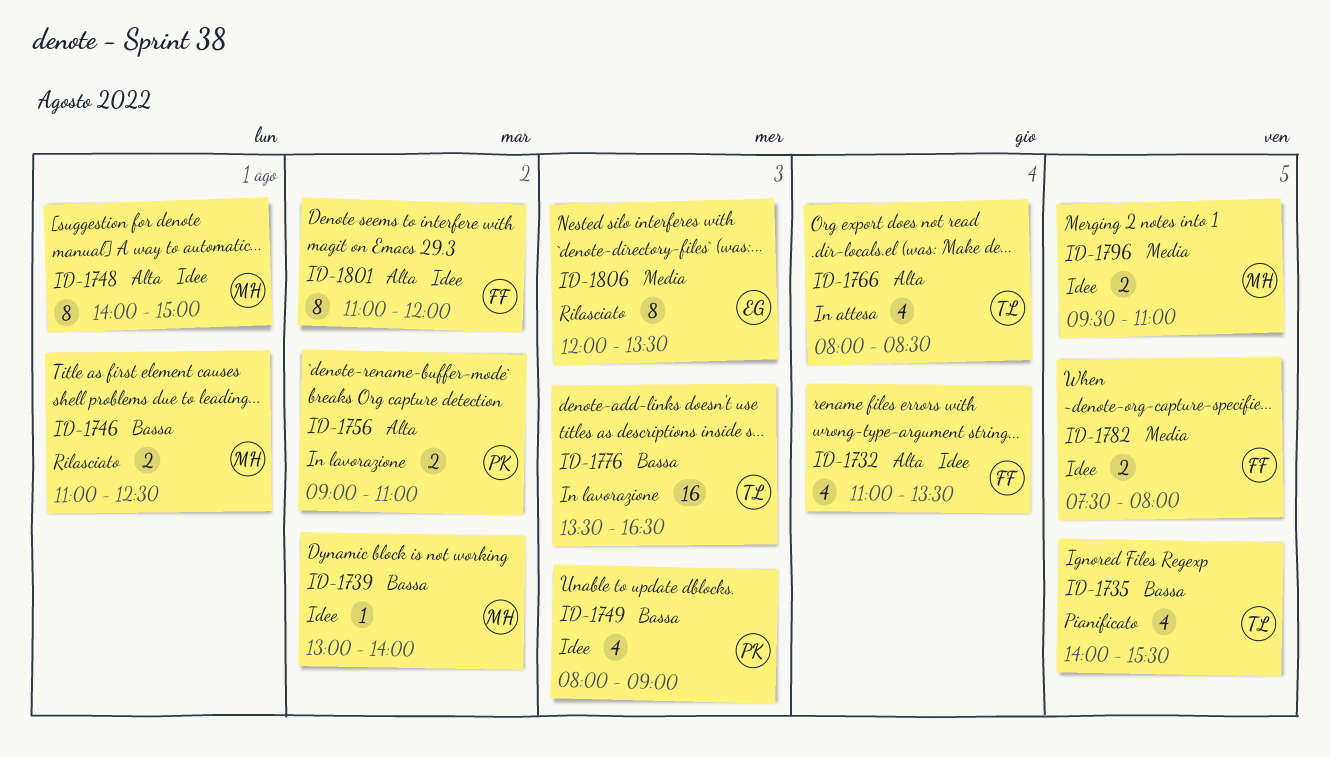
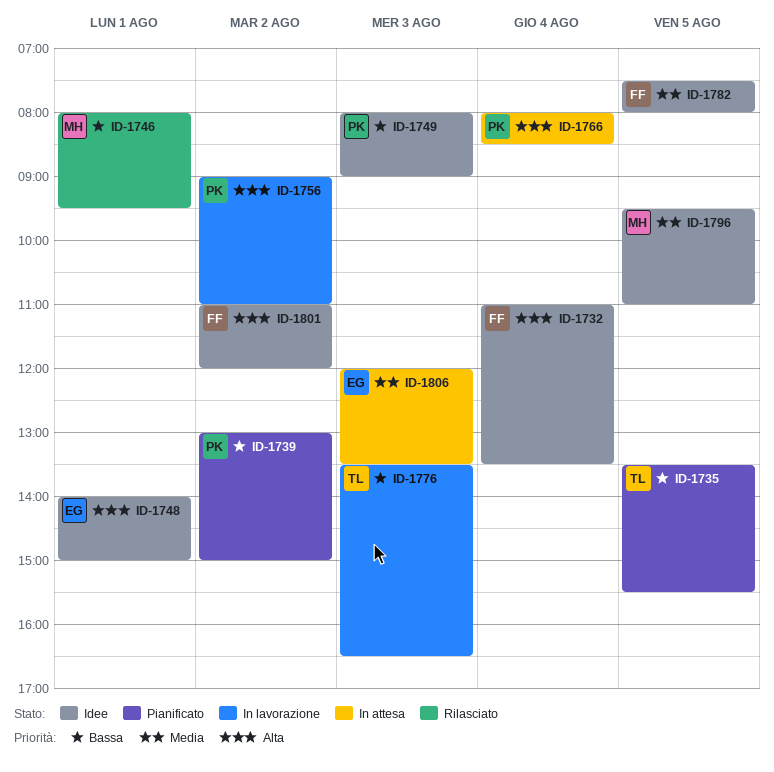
ID-1735, begins: 14:00 -> 13:30
ID-1739, status: Idee -> Pianificato
ID-1739, owner: MH -> PK
ID-1739, ends: 14:00 -> 15:00
ID-1746, begins: 11:00 -> 08:00
ID-1746, ends: 12:30 -> 09:30
ID-1748, owner: MH -> EG
ID-1766, owner: TL -> PK
ID-1806, status: Rilasciato -> In attesa

